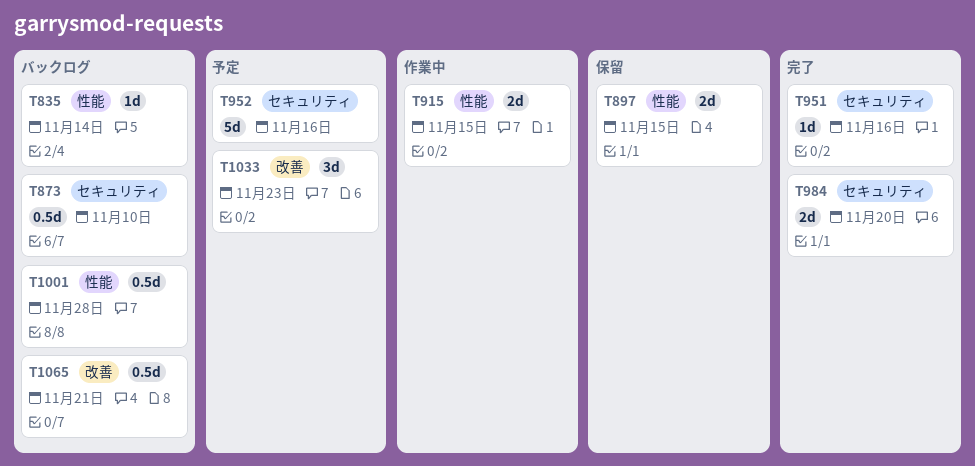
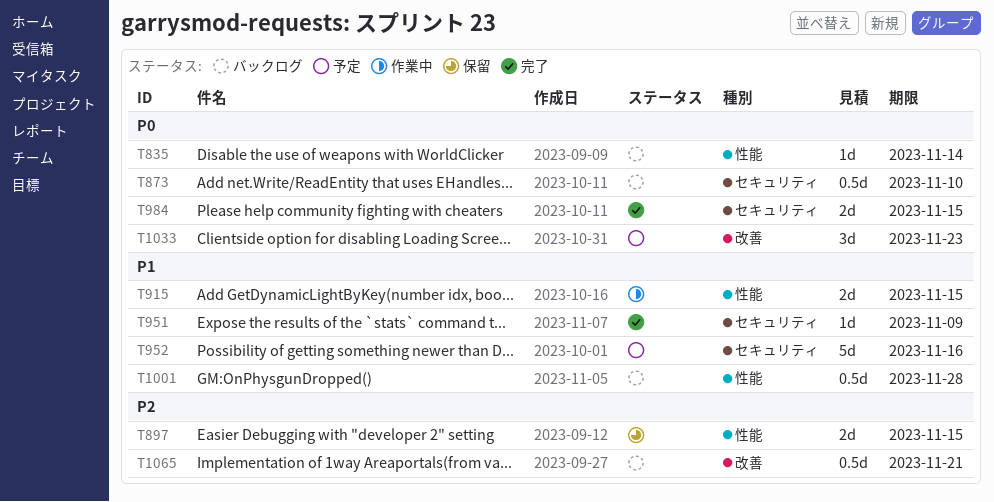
T951, due: Nov 16 -> Nov 9
T984, due: Nov 20 -> Nov 15

